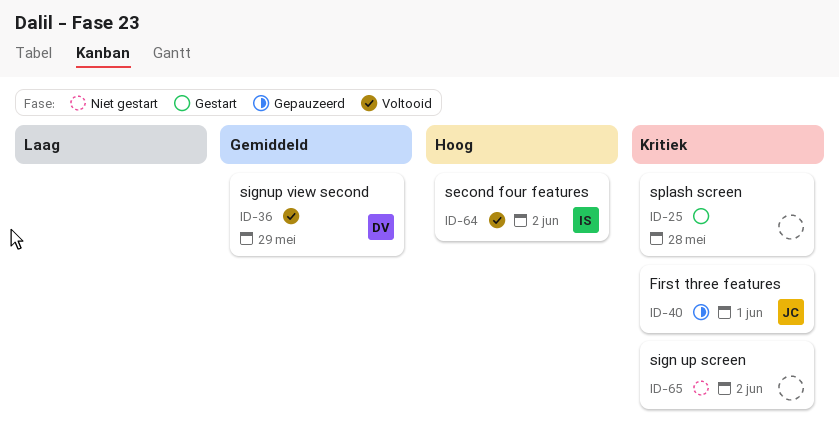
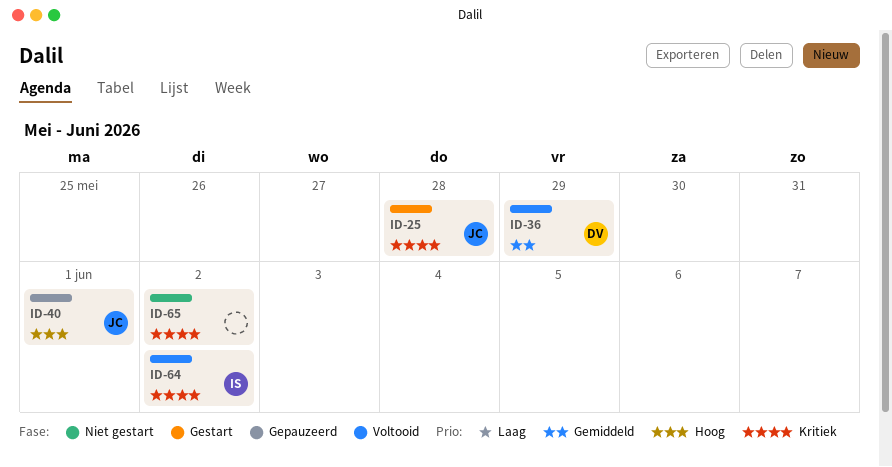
ID-25, owner: none -> JC
ID-40, priority: Kritiek -> Hoog
ID-64, priority: Hoog -> Kritiek

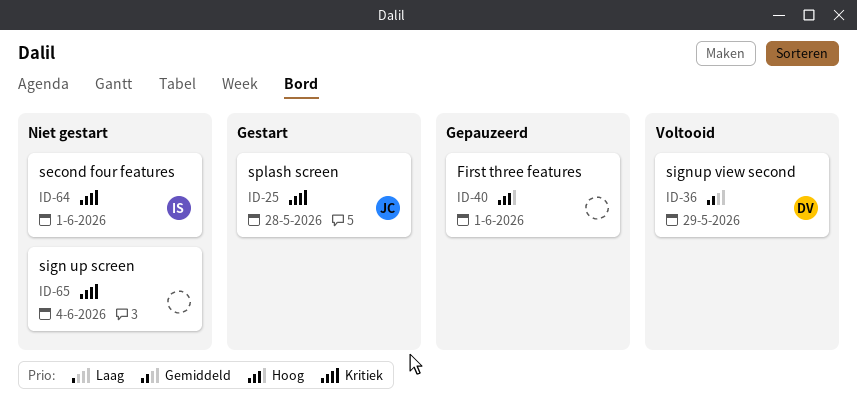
ID-40, owner: JC -> none
ID-64, status: Voltooid -> Niet gestart
ID-64, due: Jun 2 -> Jun 1
ID-65, due: Jun 2 -> Jun 4

